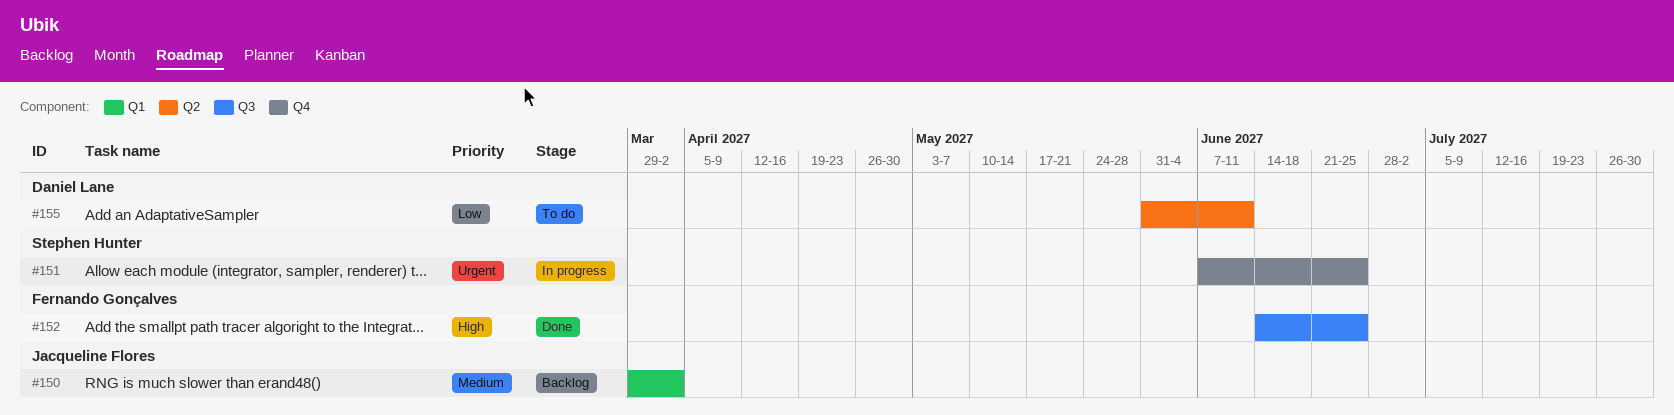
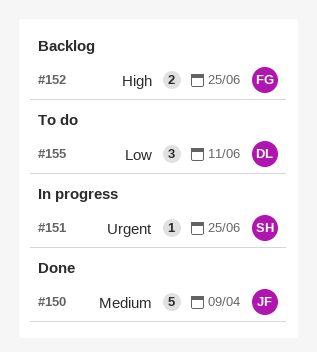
#150, status: Backlog -> Done
#150, due: Apr 2 -> Apr 9
#152, status: Done -> Backlog

